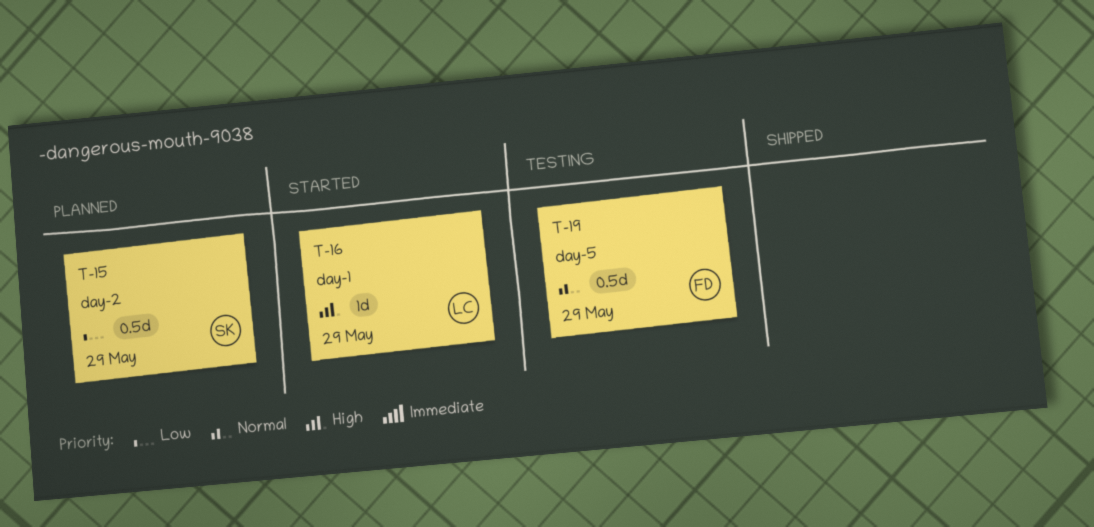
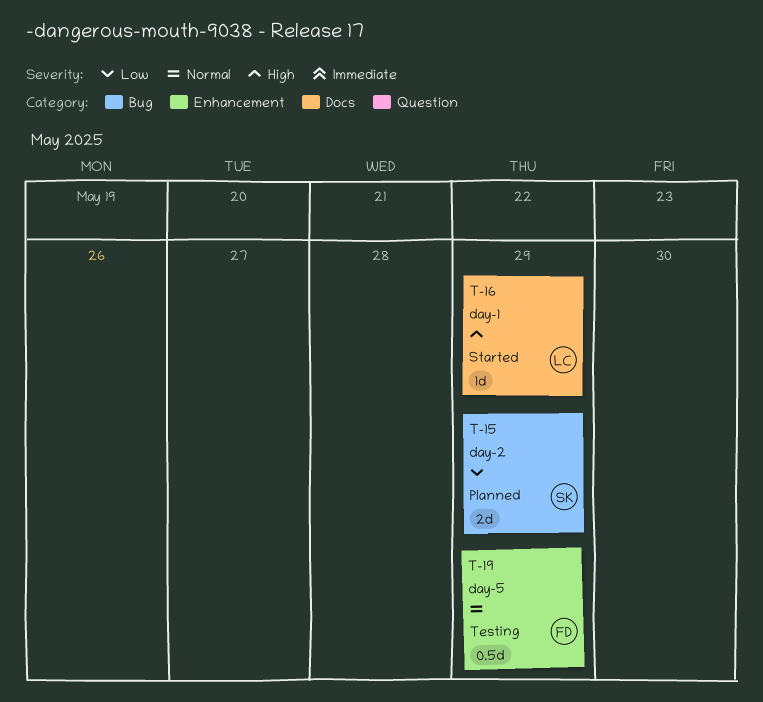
T-15, estimate: 0.5d -> 2d

